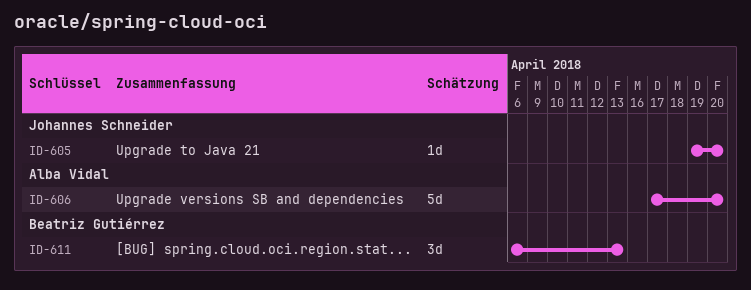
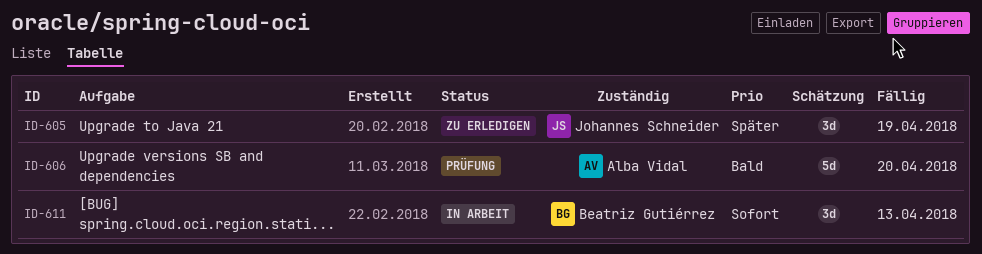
ID-605, estimate: 1d -> 3d
ID-605, due: Apr 20 -> Apr 19

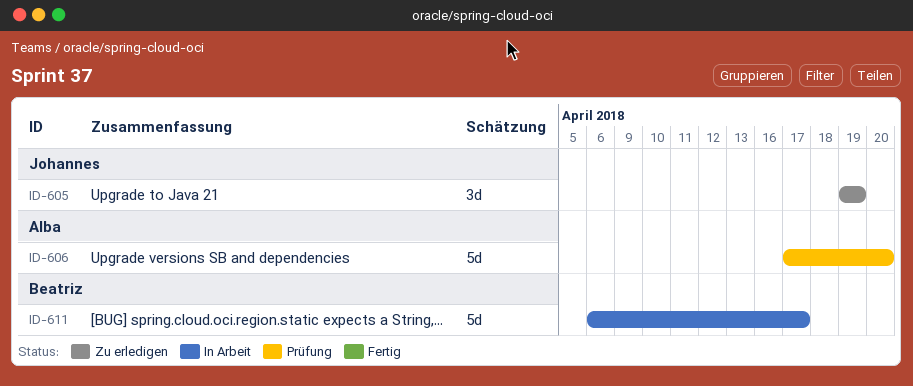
ID-611, estimate: 3d -> 5d
ID-611, due: Apr 13 -> Apr 17

